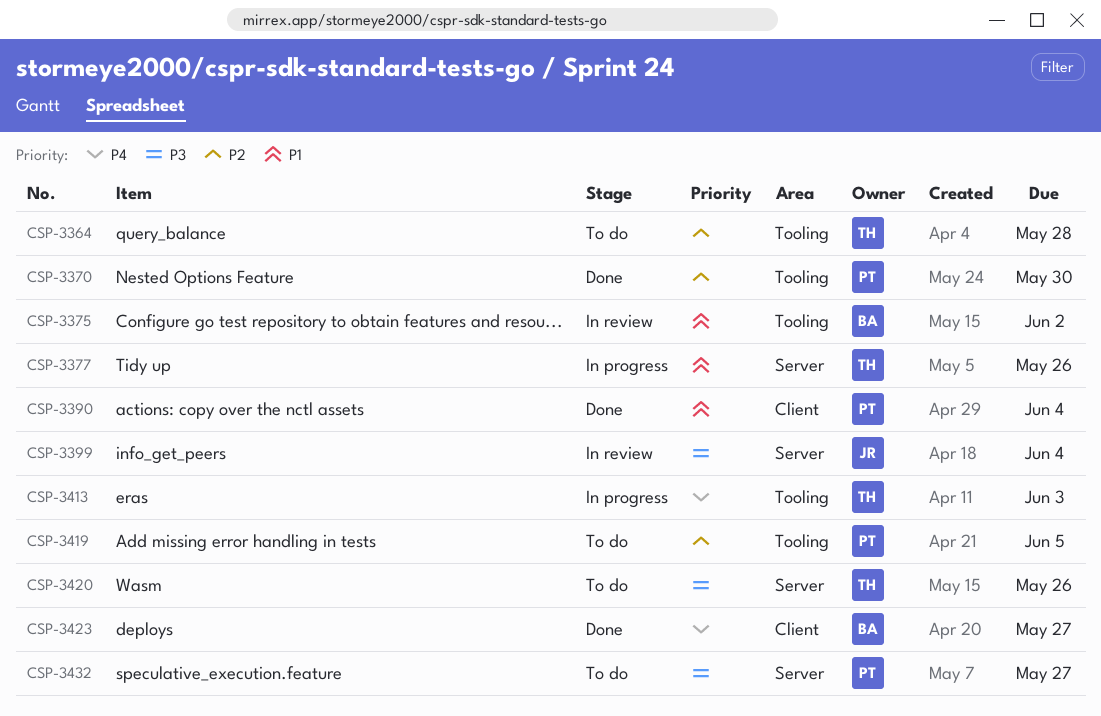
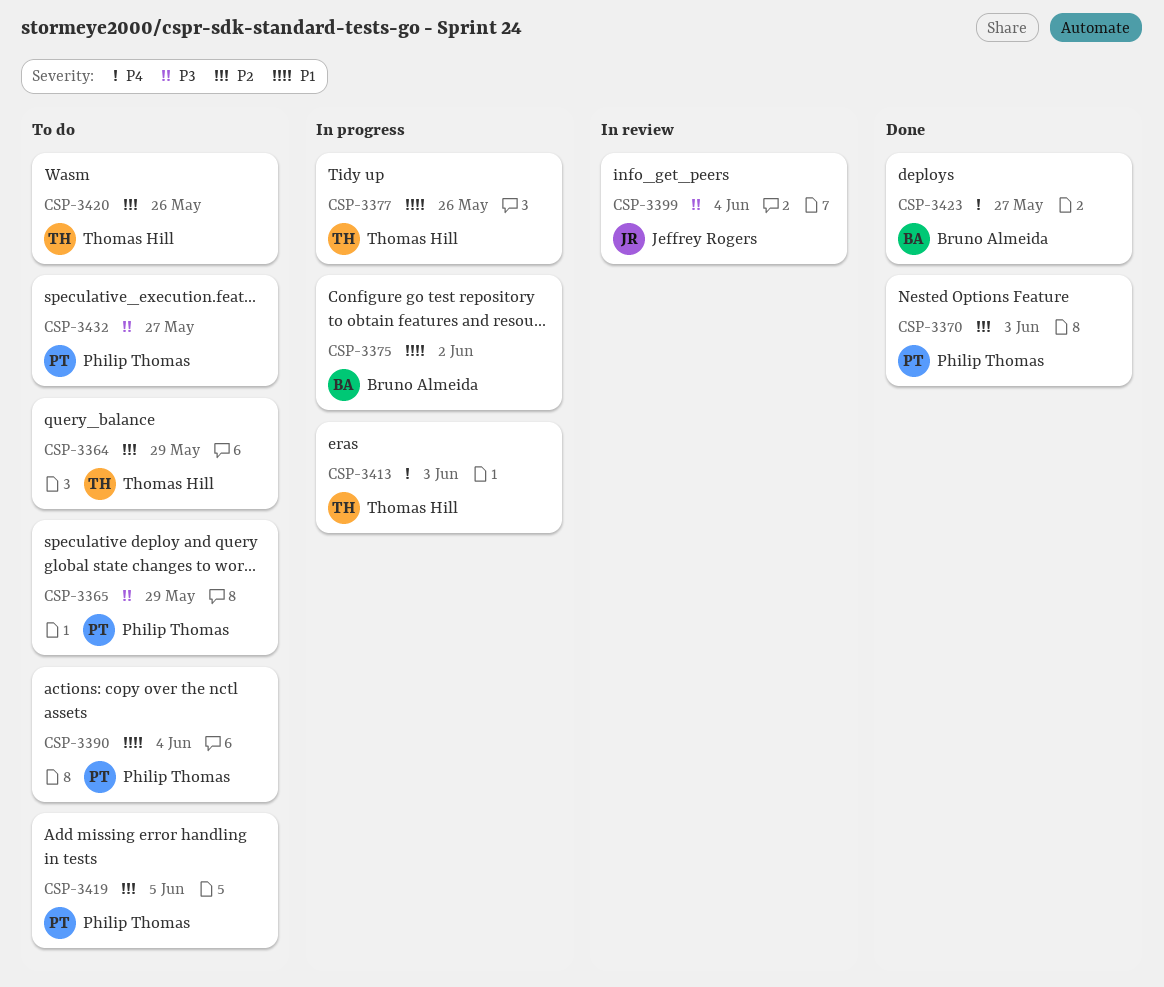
CSP-3364, due: May 28 -> May 29
CSP-3365: none -> present
CSP-3370, due: May 30 -> Jun 3
CSP-3375, status: In review -> In progress
CSP-3390, status: Done -> To do
CSP-3420, priority: P3 -> P2

